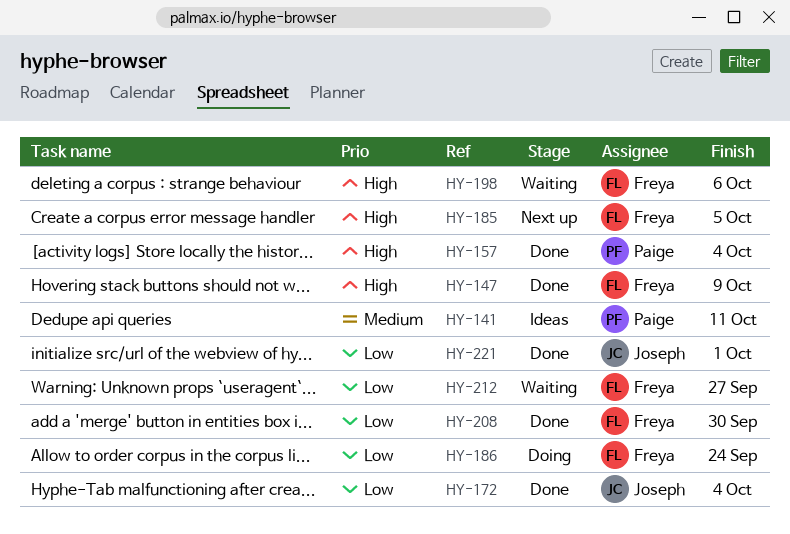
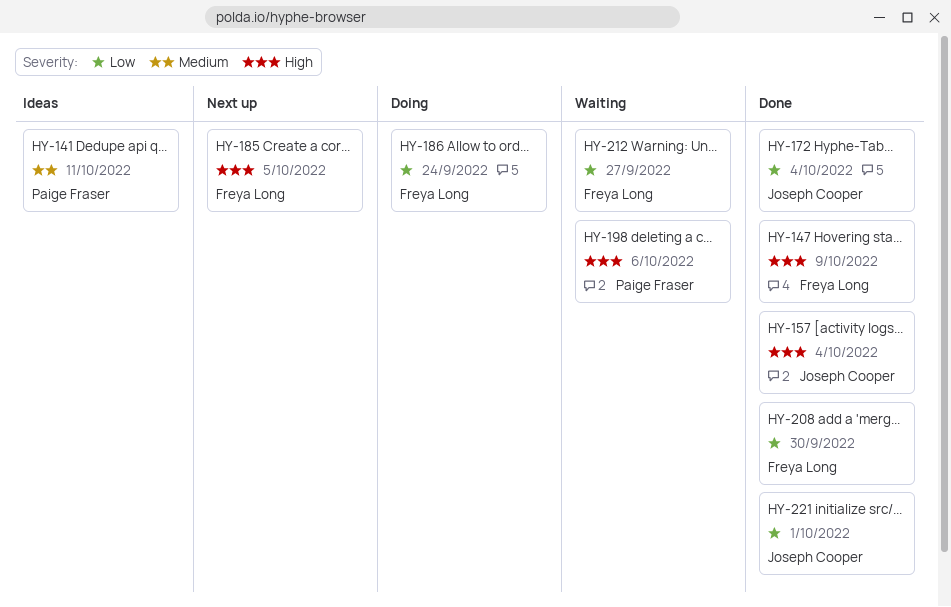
HY-157, owner: Paige Fraser -> Joseph Cooper
HY-198, owner: Freya Long -> Paige Fraser

